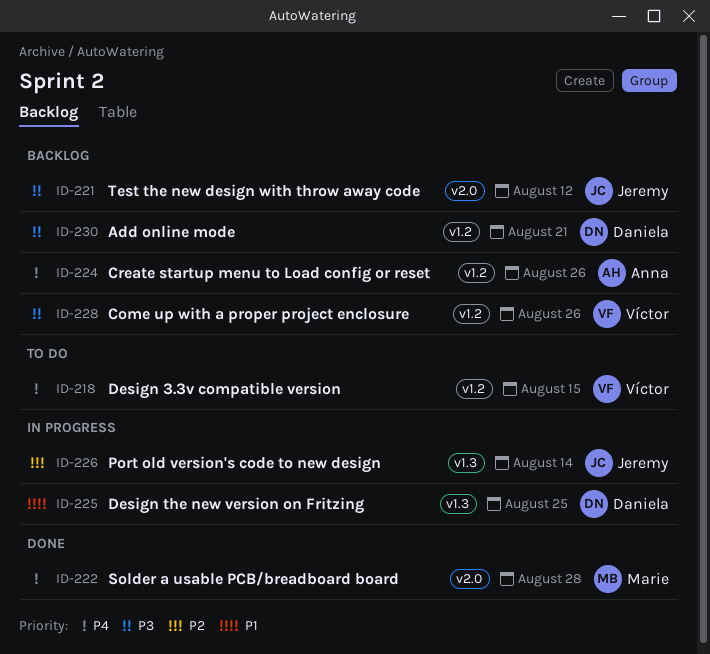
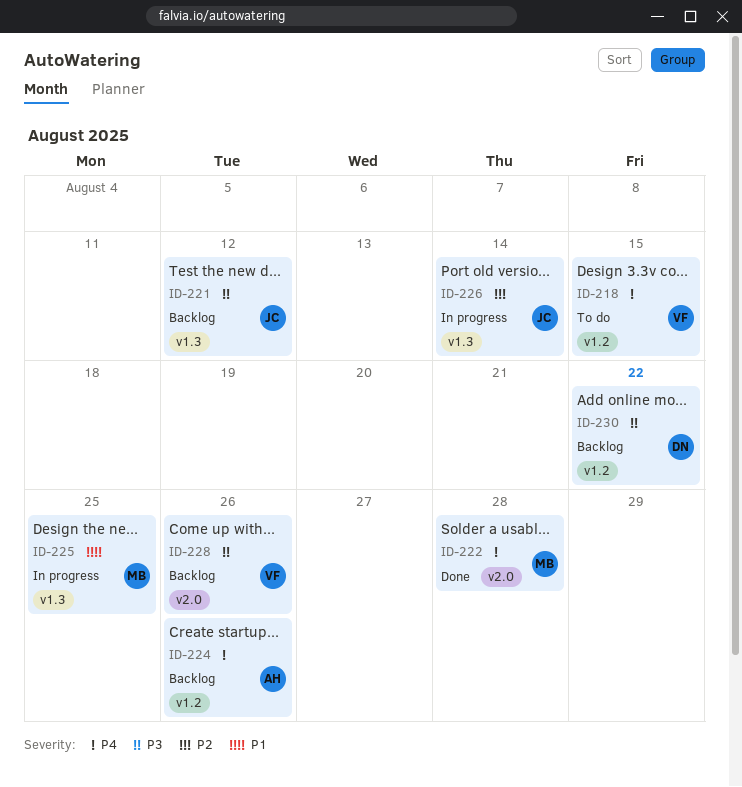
ID-221, label: v2.0 -> v1.3
ID-225, owner: Daniela -> Marie
ID-228, label: v1.2 -> v2.0
ID-230, due: Aug 21 -> Aug 22

